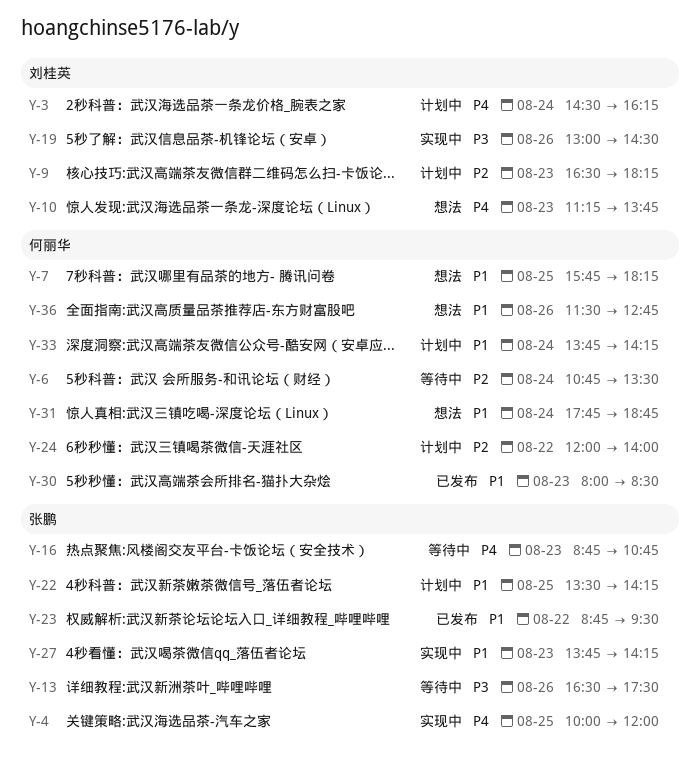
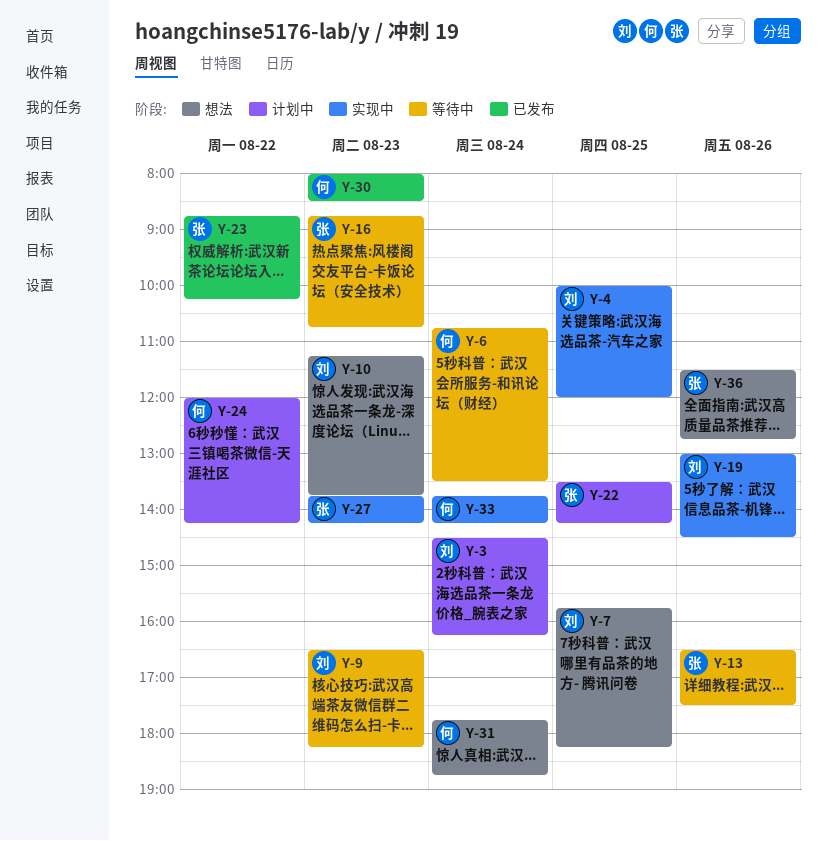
Y-4, owner: 张鹏 -> 刘桂英
Y-7, owner: 何丽华 -> 刘桂英
Y-9, status: 计划中 -> 等待中
Y-23, ends: 09:30 -> 10:15
Y-24, ends: 14:00 -> 14:15
Y-33, status: 计划中 -> 实现中
Y-36, owner: 何丽华 -> 张鹏

